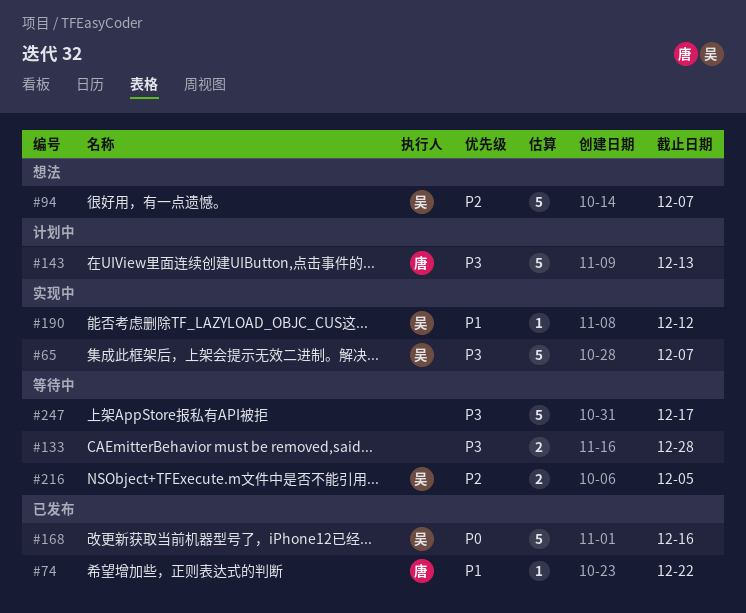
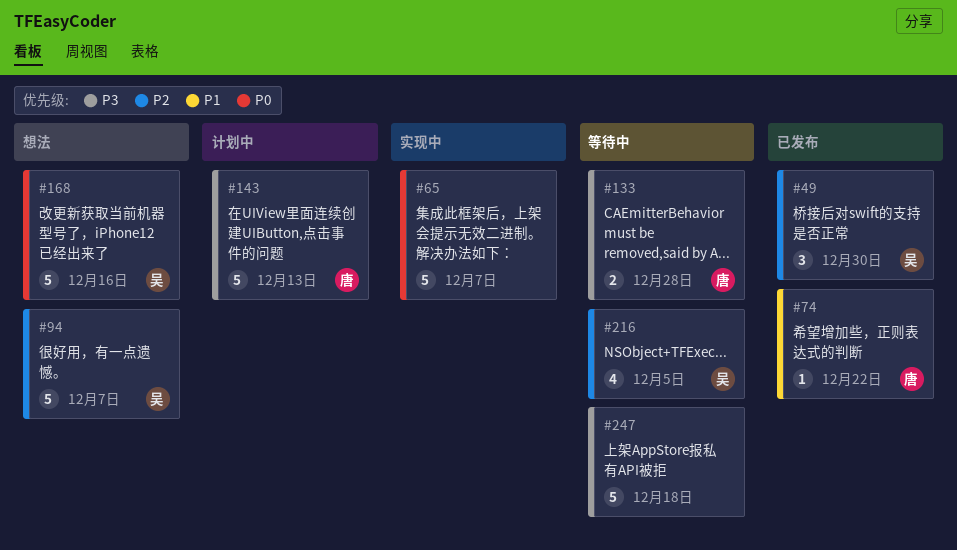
#49: none -> present
#65, owner: 吴 -> none
#65, priority: P3 -> P0
#133, owner: none -> 唐
#168, status: 已发布 -> 想法
#190: present -> none
#216, estimate: 2 -> 4
#247, due: Dec 17 -> Dec 18

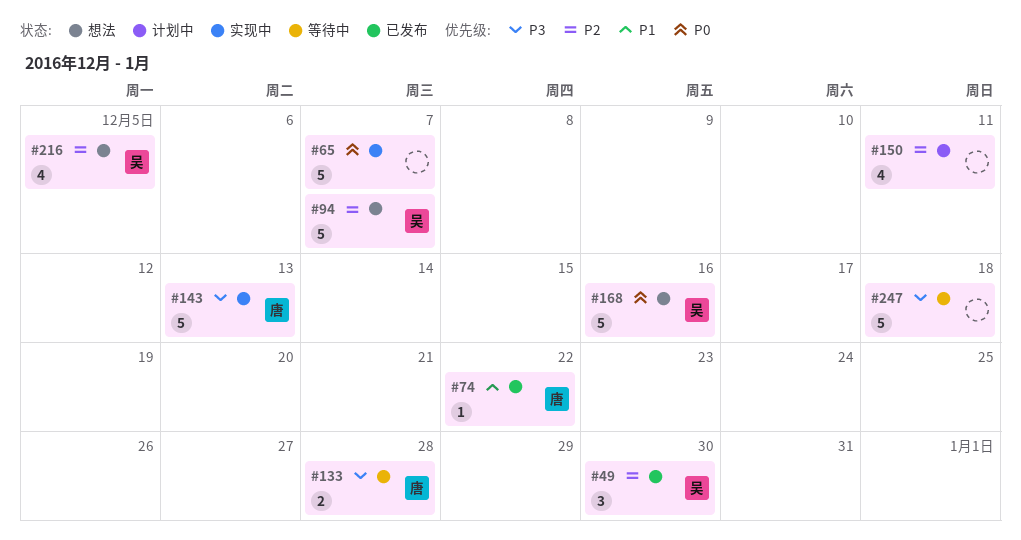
#143, status: 计划中 -> 实现中
#150: none -> present
#216, status: 等待中 -> 想法

